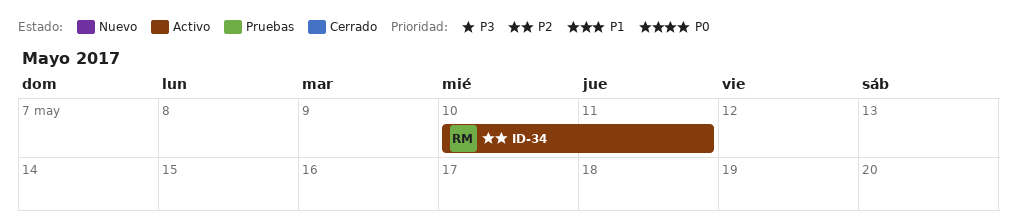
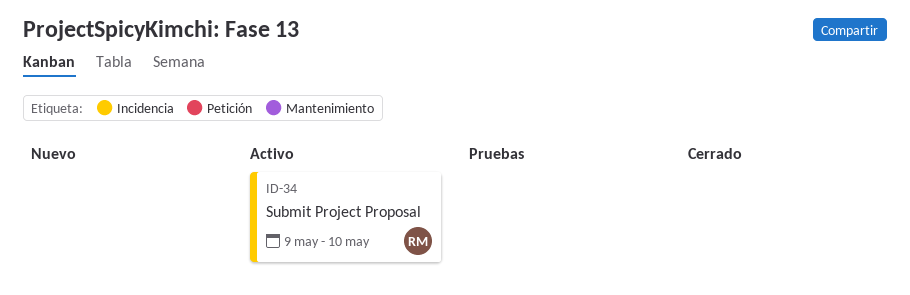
ID-34, start: May 10 -> May 9
ID-34, due: May 11 -> May 10

